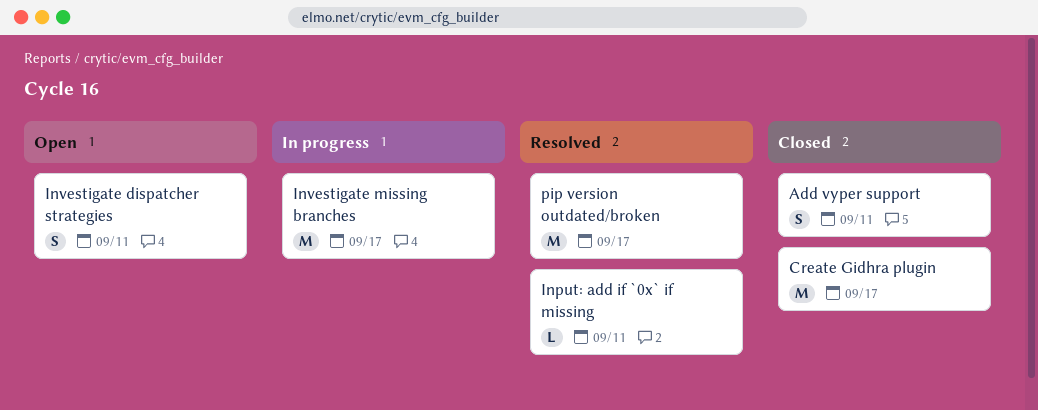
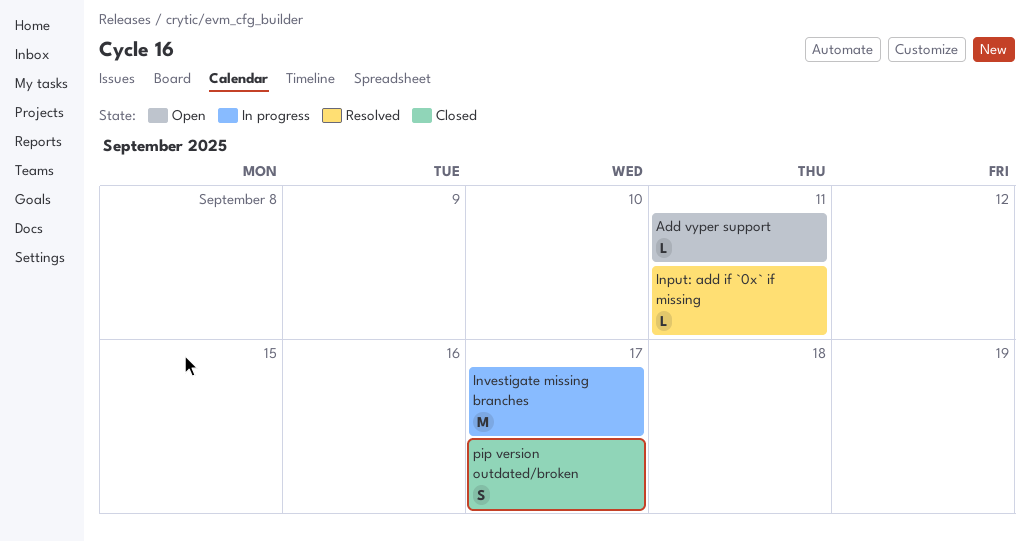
Add vyper support, status: Closed -> Open
Add vyper support, estimate: S -> L
Create Gidhra plugin: present -> none
Investigate dispatcher strategies: present -> none
pip version outdated/broken, status: Resolved -> Closed
pip version outdated/broken, estimate: M -> S

